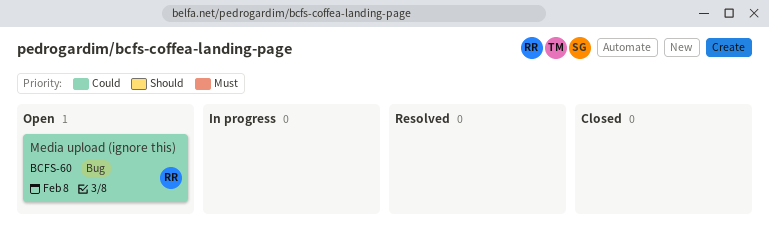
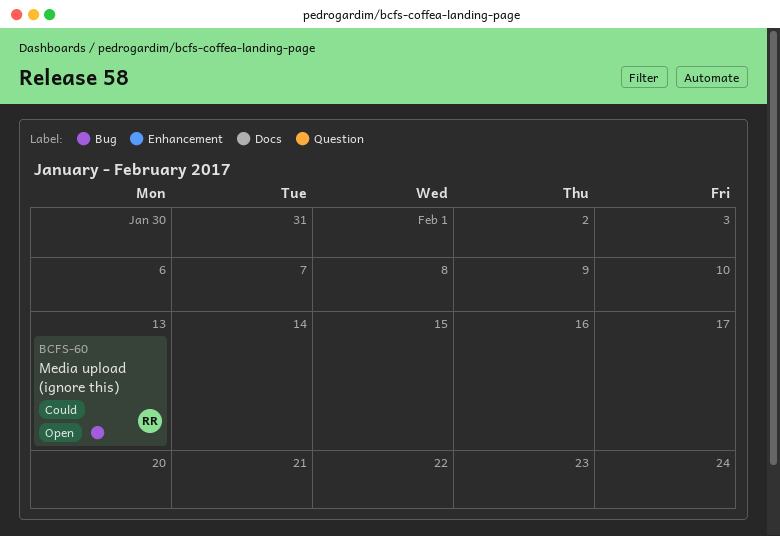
BCFS-60, due: Feb 8 -> Feb 13

